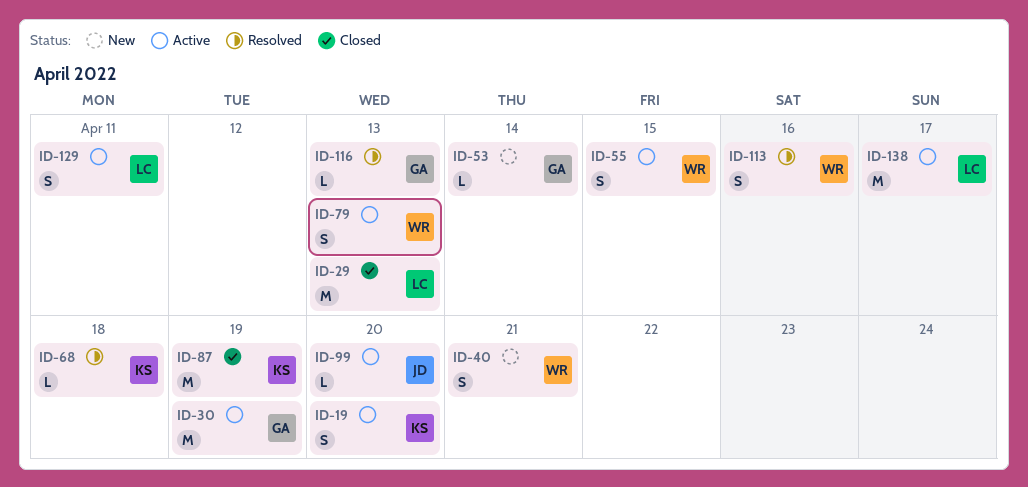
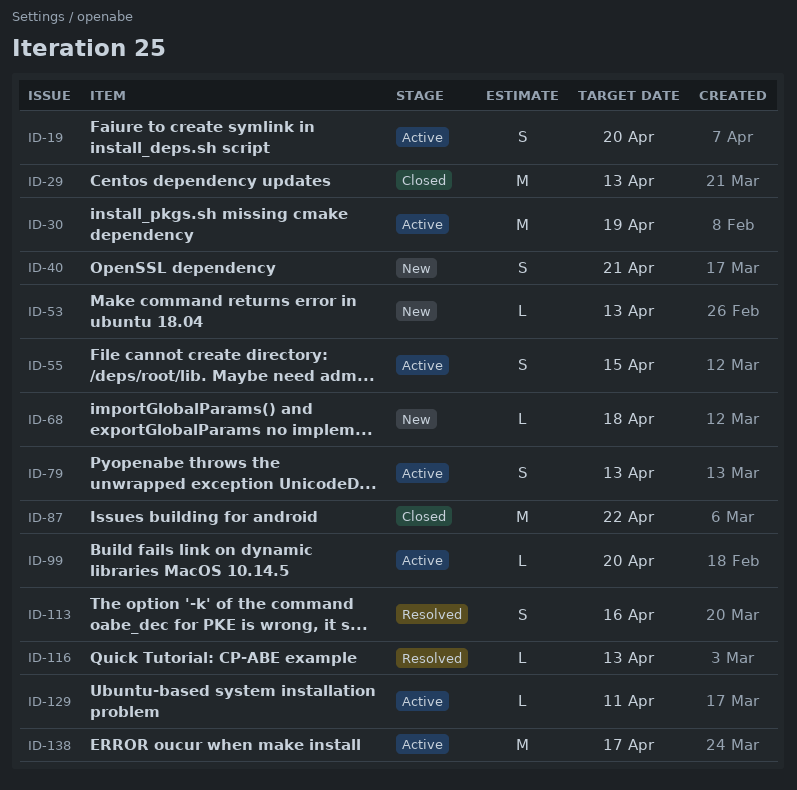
ID-53, due: Apr 14 -> Apr 13
ID-68, status: Resolved -> New
ID-87, due: Apr 19 -> Apr 22
ID-129, estimate: S -> L

